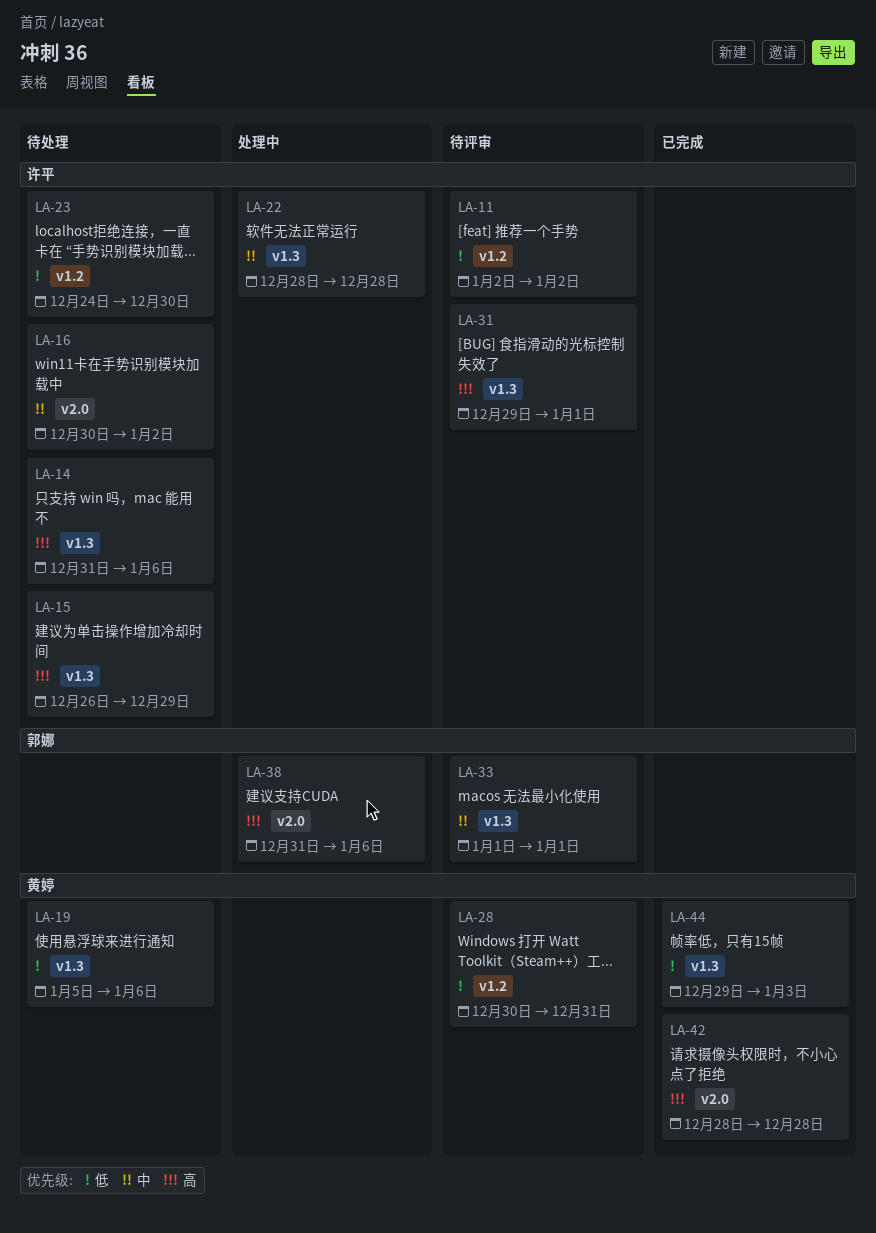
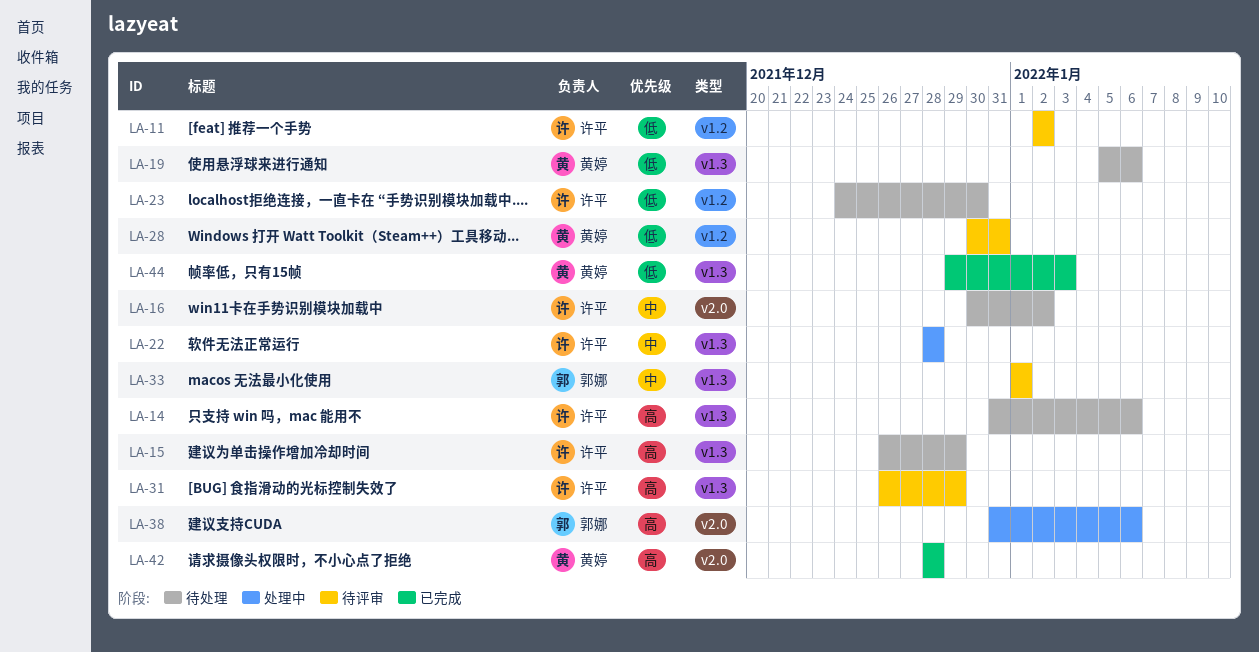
LA-31, start: Dec 29 -> Dec 26
LA-31, due: Jan 1 -> Dec 29

